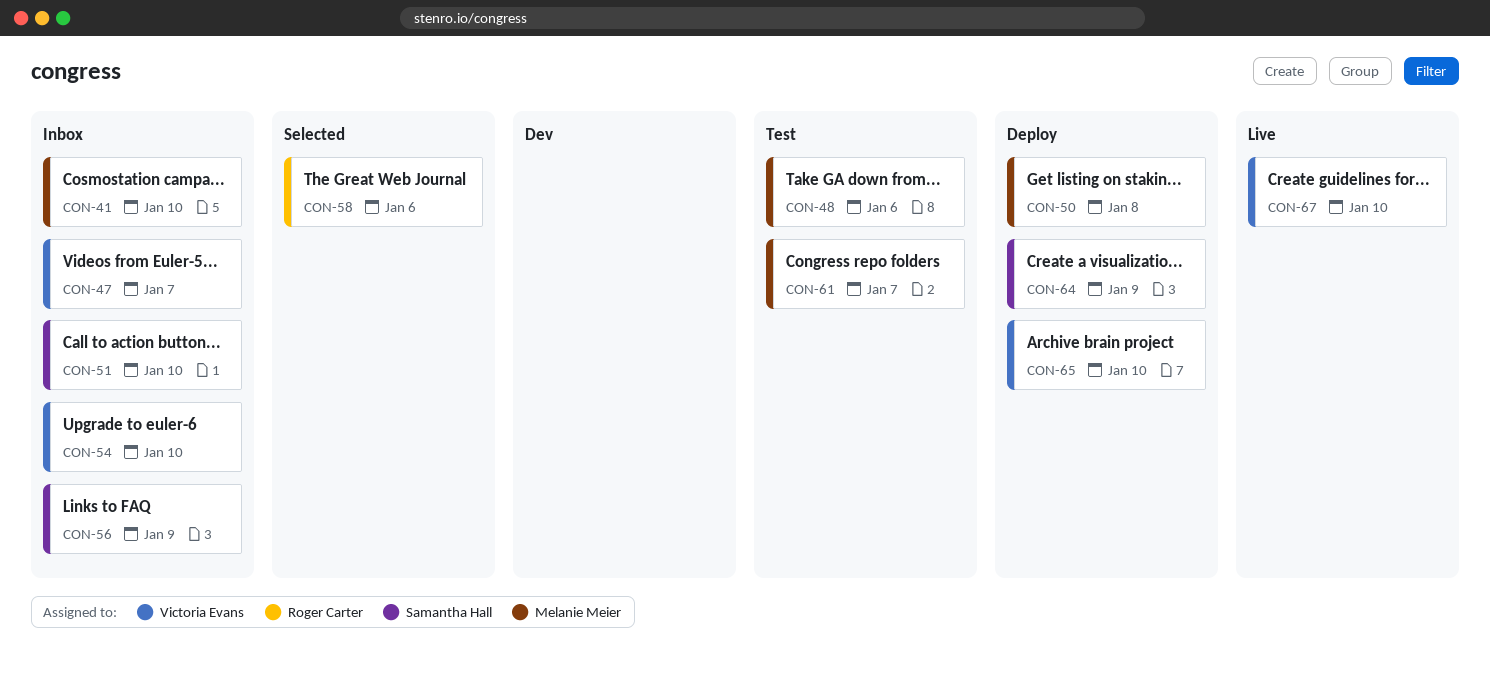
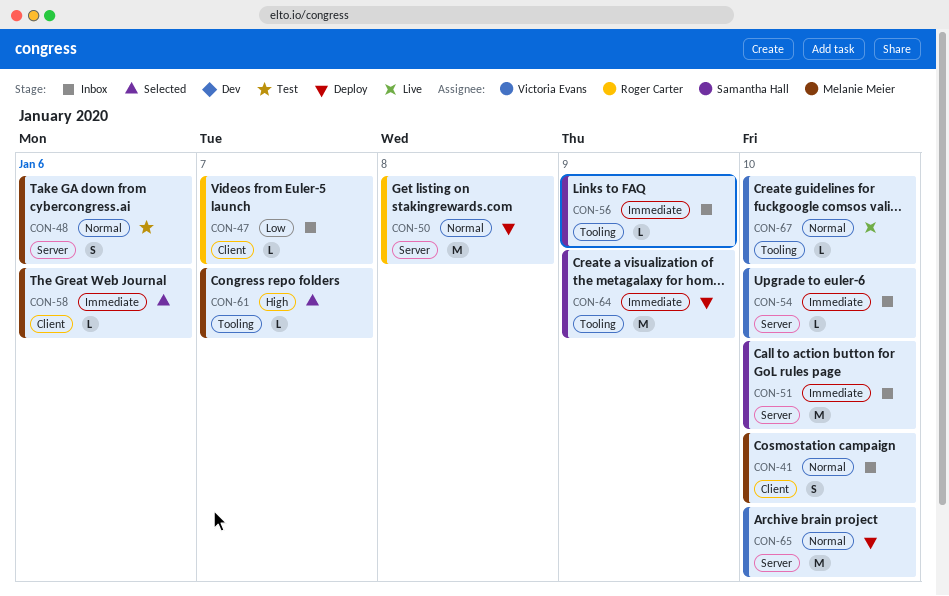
CON-47, owner: Victoria Evans -> Roger Carter
CON-50, owner: Melanie Meier -> Roger Carter
CON-58, owner: Roger Carter -> Melanie Meier
CON-61, status: Test -> Selected

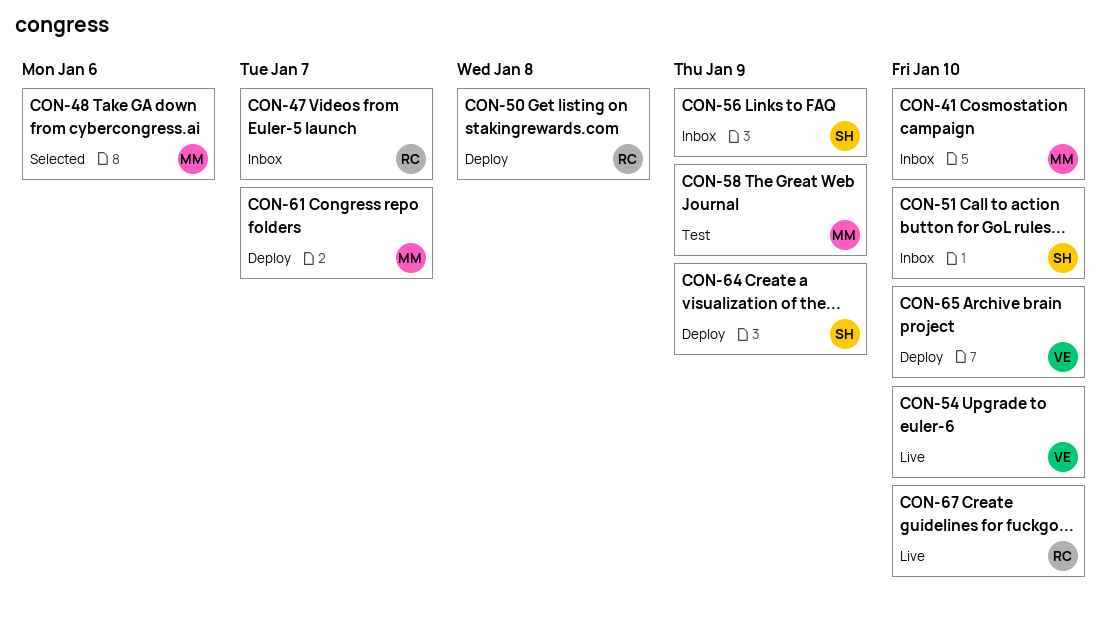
CON-48, status: Test -> Selected
CON-54, status: Inbox -> Live
CON-58, status: Selected -> Test
CON-58, due: Jan 6 -> Jan 9
CON-61, status: Selected -> Deploy
CON-67, owner: Victoria Evans -> Roger Carter

